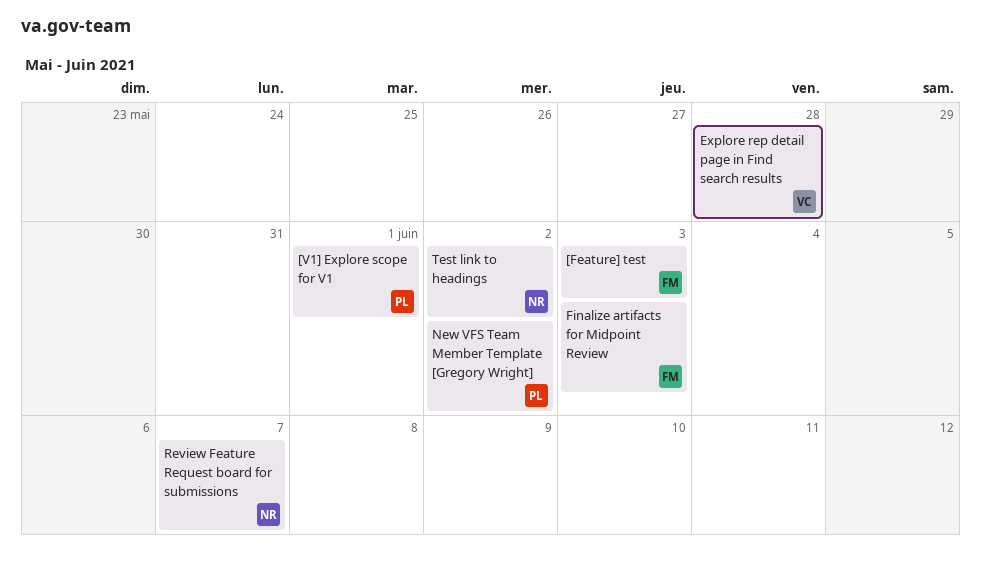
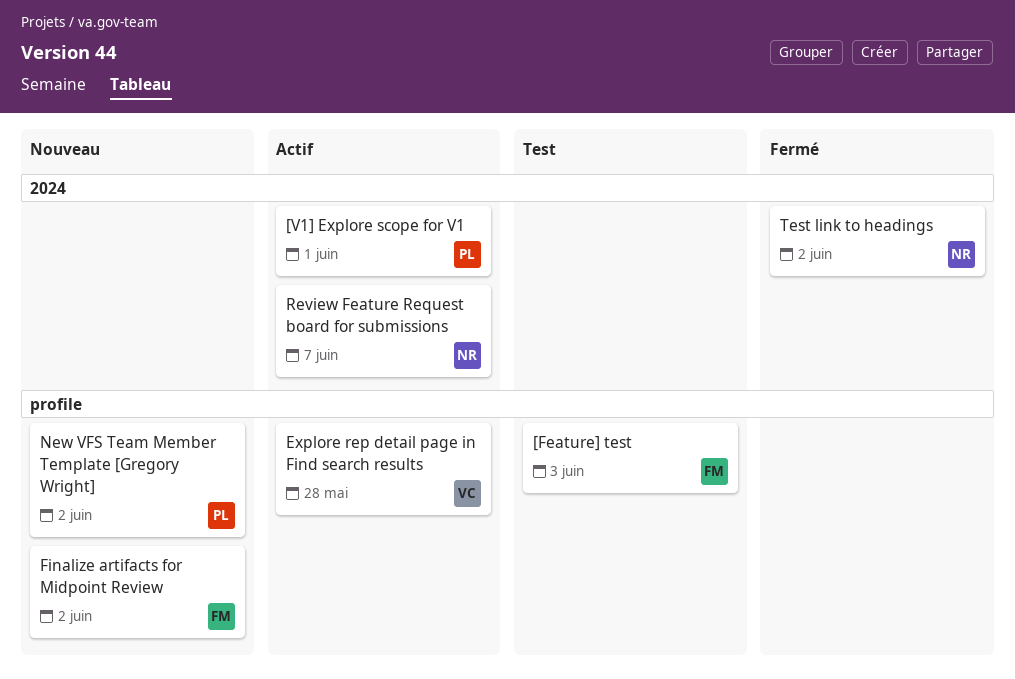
Finalize artifacts for Midpoint Review, due: Jun 3 -> Jun 2

